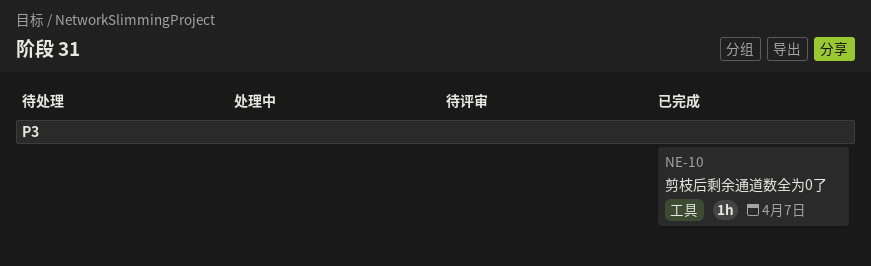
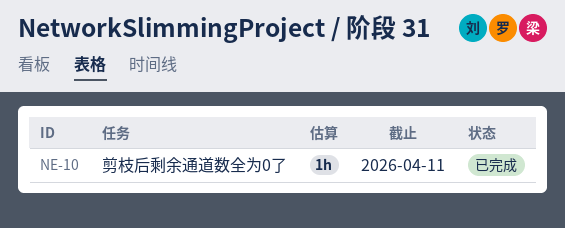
NE-10, due: Apr 7 -> Apr 11

